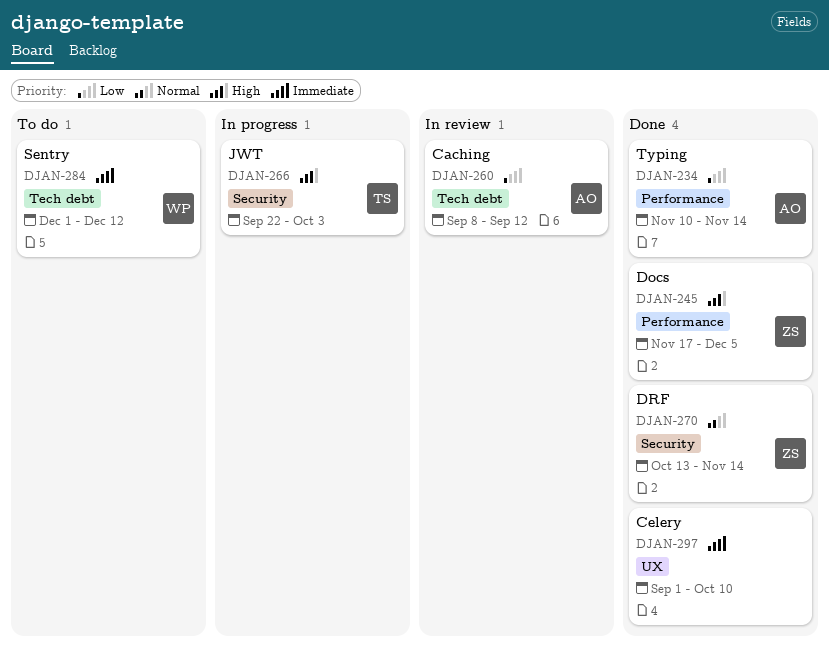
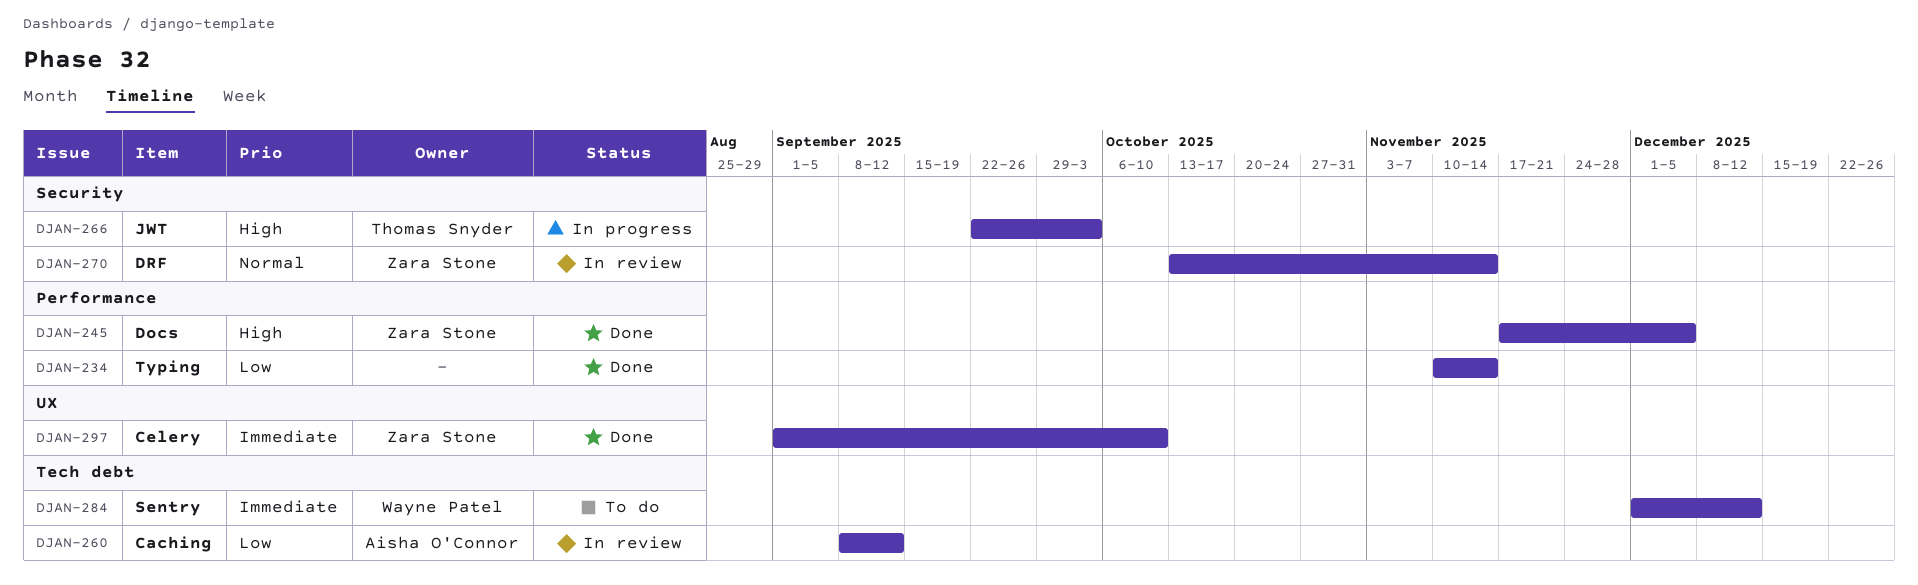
DJAN-234, owner: Aisha O'Connor -> none
DJAN-270, status: Done -> In review
DJAN-297, owner: none -> Zara Stone

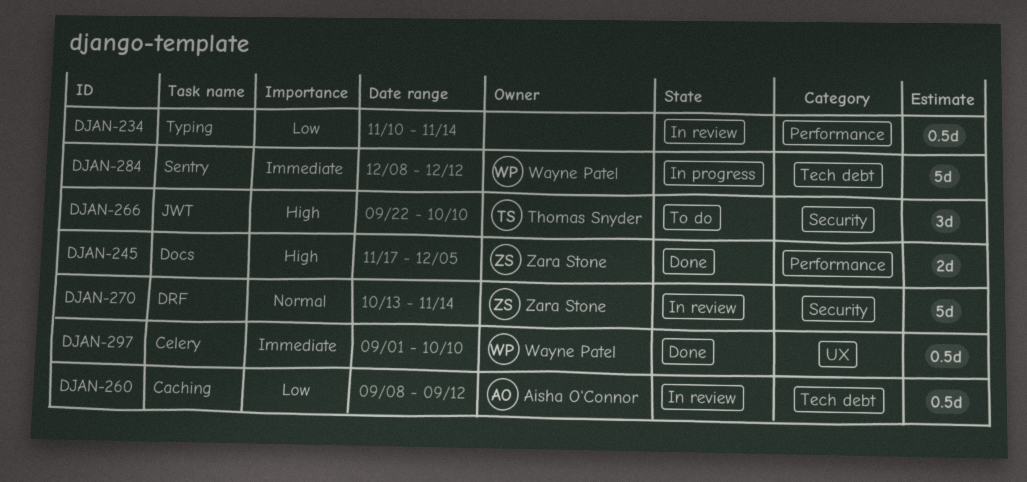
DJAN-234, status: Done -> In review
DJAN-266, status: In progress -> To do
DJAN-266, due: Oct 3 -> Oct 10
DJAN-284, status: To do -> In progress
DJAN-284, start: Dec 1 -> Dec 8
DJAN-297, owner: Zara Stone -> Wayne Patel

